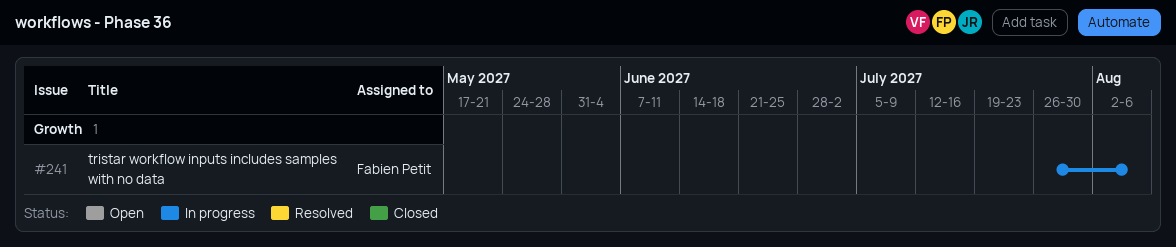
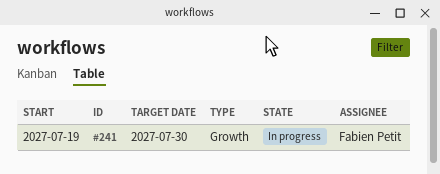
#241, start: Jul 26 -> Jul 19
#241, due: Aug 6 -> Jul 30

